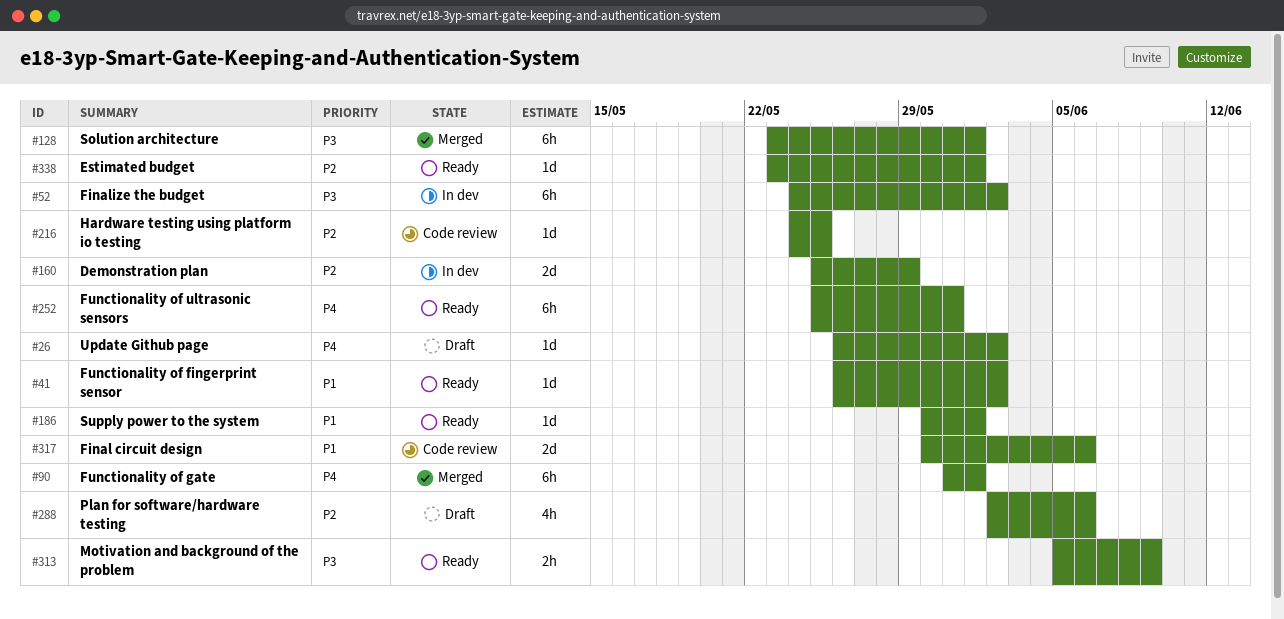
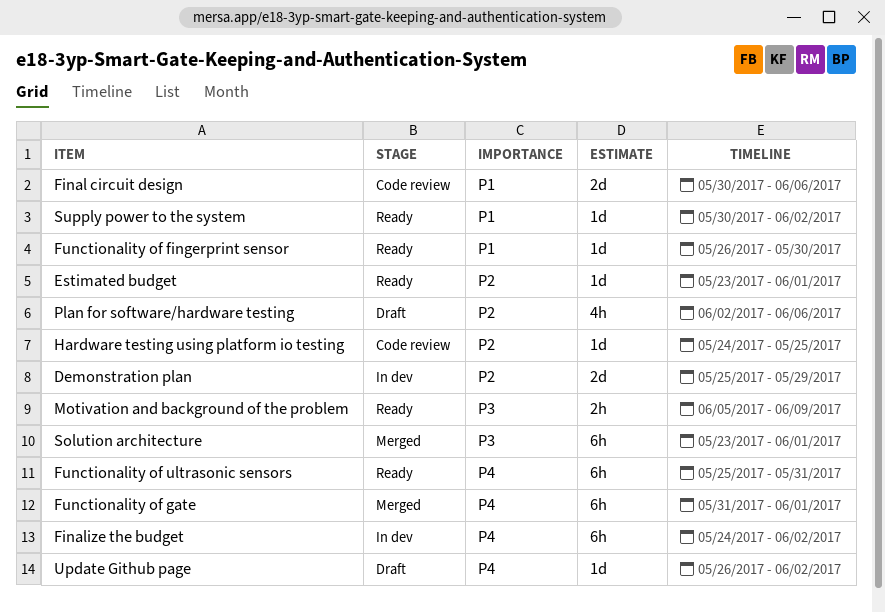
Finalize the budget, priority: P3 -> P4
Functionality of fingerprint sensor, due: Jun 2 -> May 30
Supply power to the system, due: Jun 1 -> Jun 2

